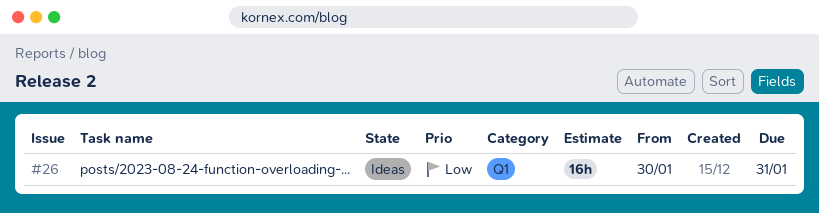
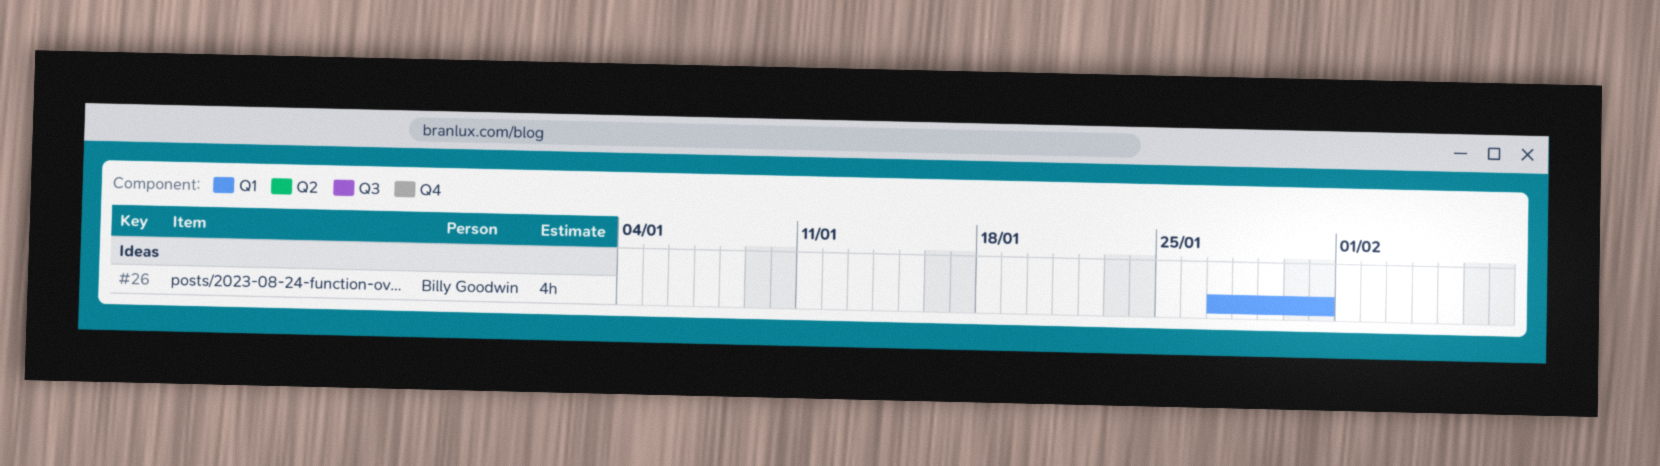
#26, estimate: 16h -> 4h
#26, start: Jan 30 -> Jan 27

